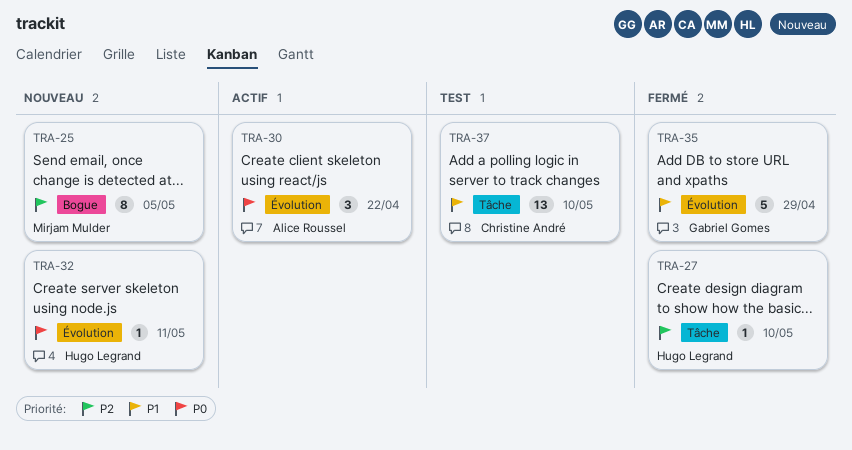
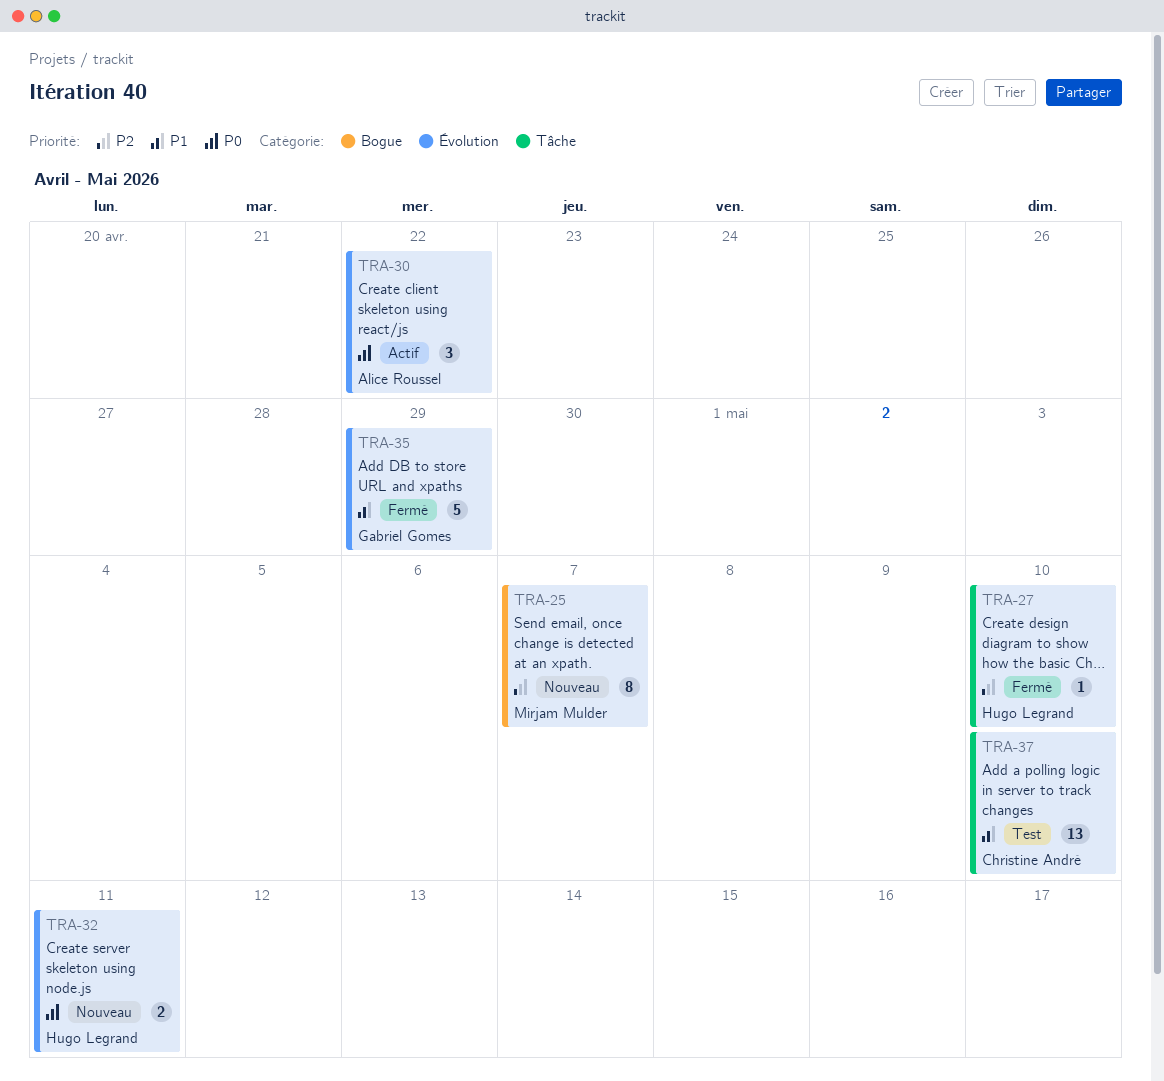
TRA-25, due: May 5 -> May 7
TRA-32, estimate: 1 -> 2

